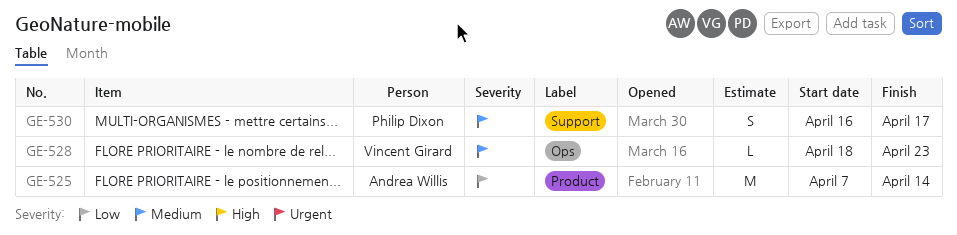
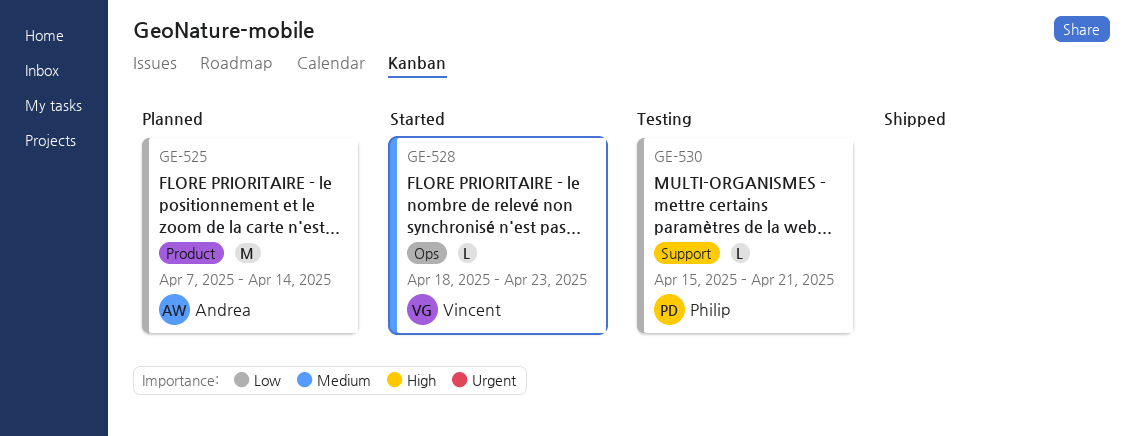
GE-530, priority: Medium -> Low
GE-530, estimate: S -> L
GE-530, start: Apr 16 -> Apr 15
GE-530, due: Apr 17 -> Apr 21

